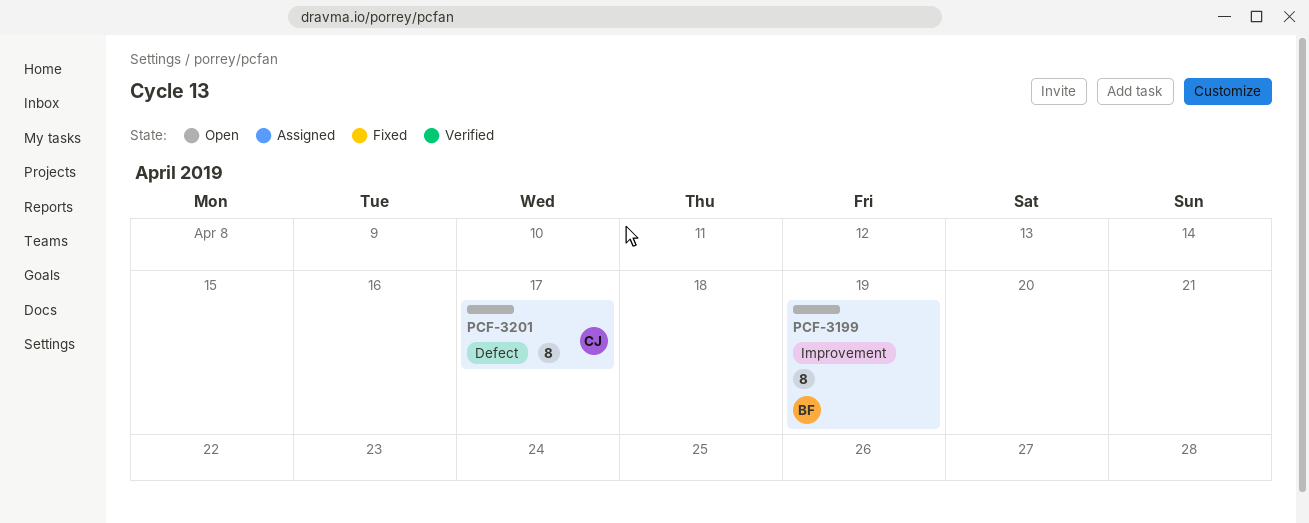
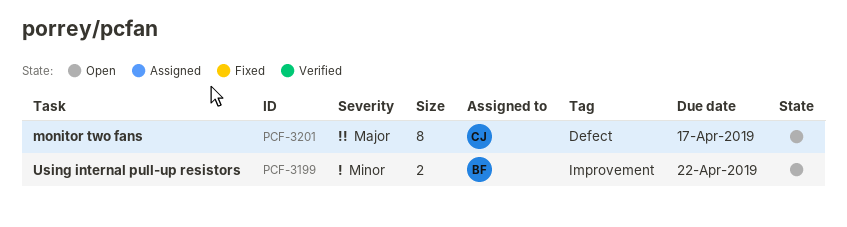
PCF-3199, estimate: 8 -> 2
PCF-3199, due: Apr 19 -> Apr 22

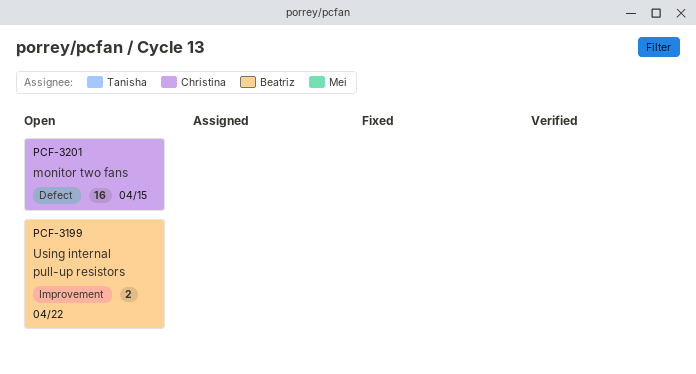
PCF-3201, estimate: 8 -> 16
PCF-3201, due: Apr 17 -> Apr 15

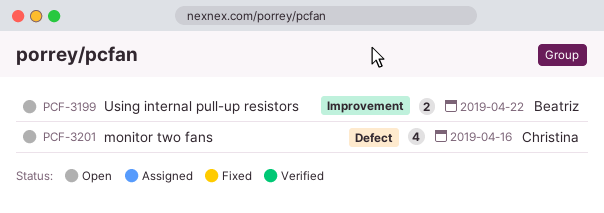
PCF-3201, estimate: 16 -> 4
PCF-3201, due: Apr 15 -> Apr 16

